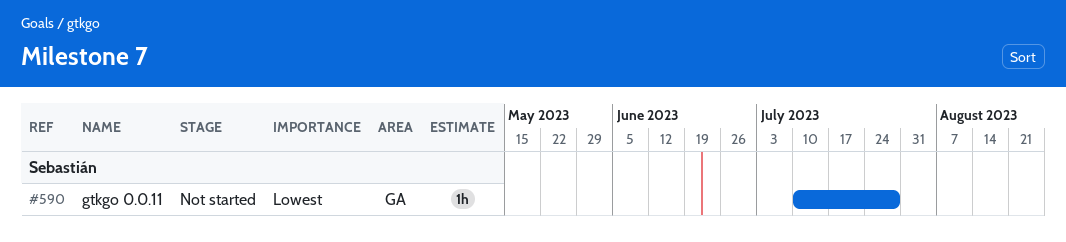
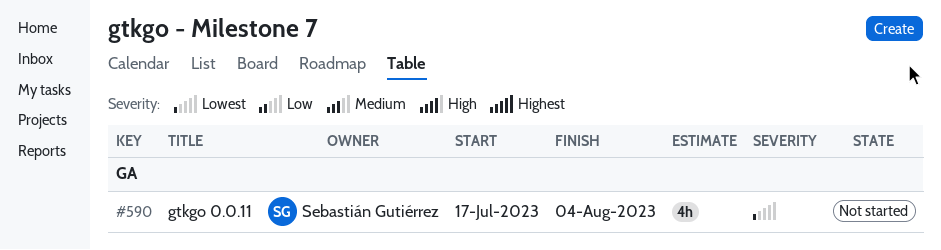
#590, estimate: 1h -> 4h
#590, start: Jul 10 -> Jul 17
#590, due: Jul 28 -> Aug 4

